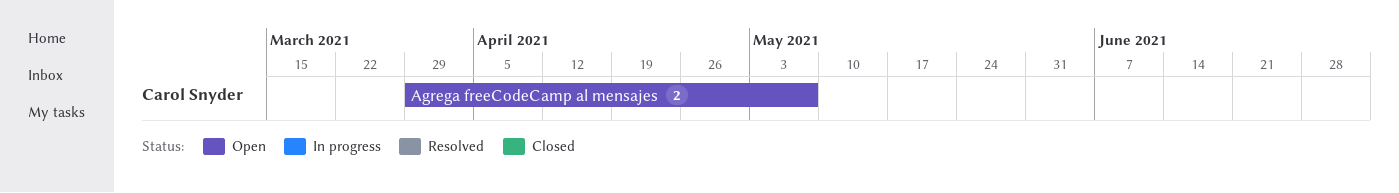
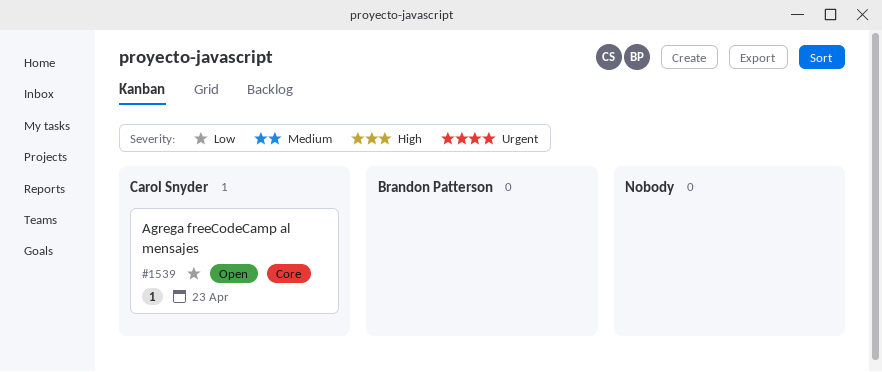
Agrega freeCodeCamp al mensajes, estimate: 2 -> 1
Agrega freeCodeCamp al mensajes, due: May 7 -> Apr 23

